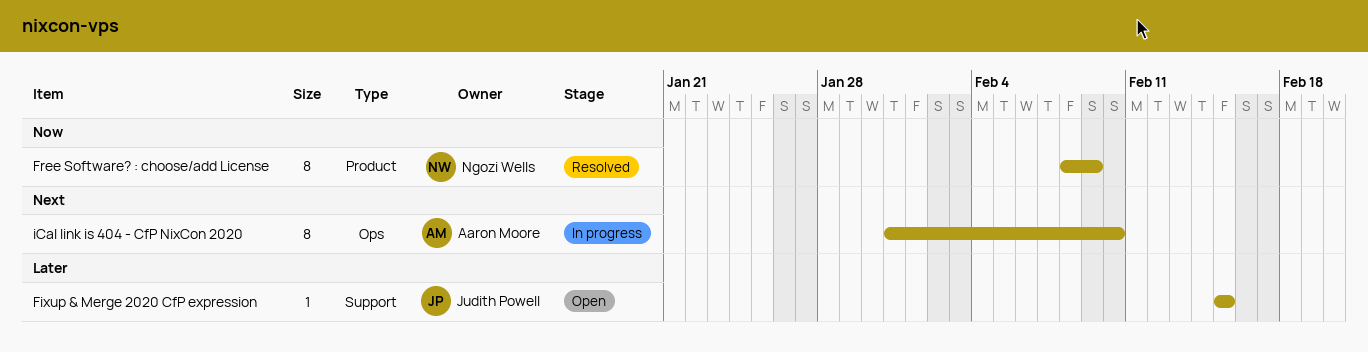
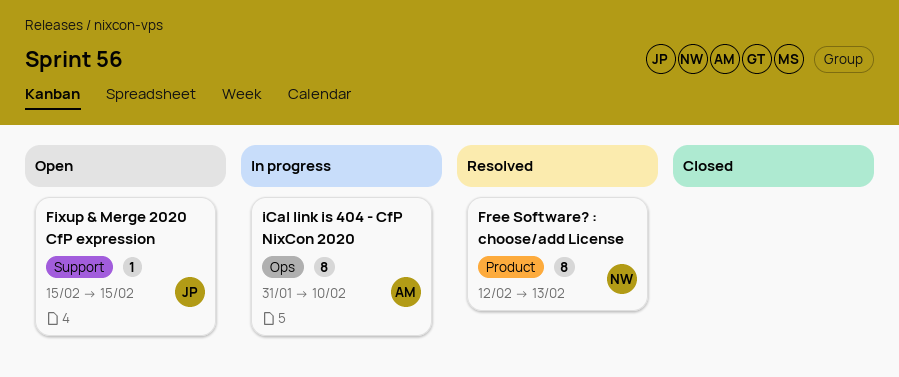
Free Software? : choose/add License, start: Feb 8 -> Feb 12
Free Software? : choose/add License, due: Feb 9 -> Feb 13

